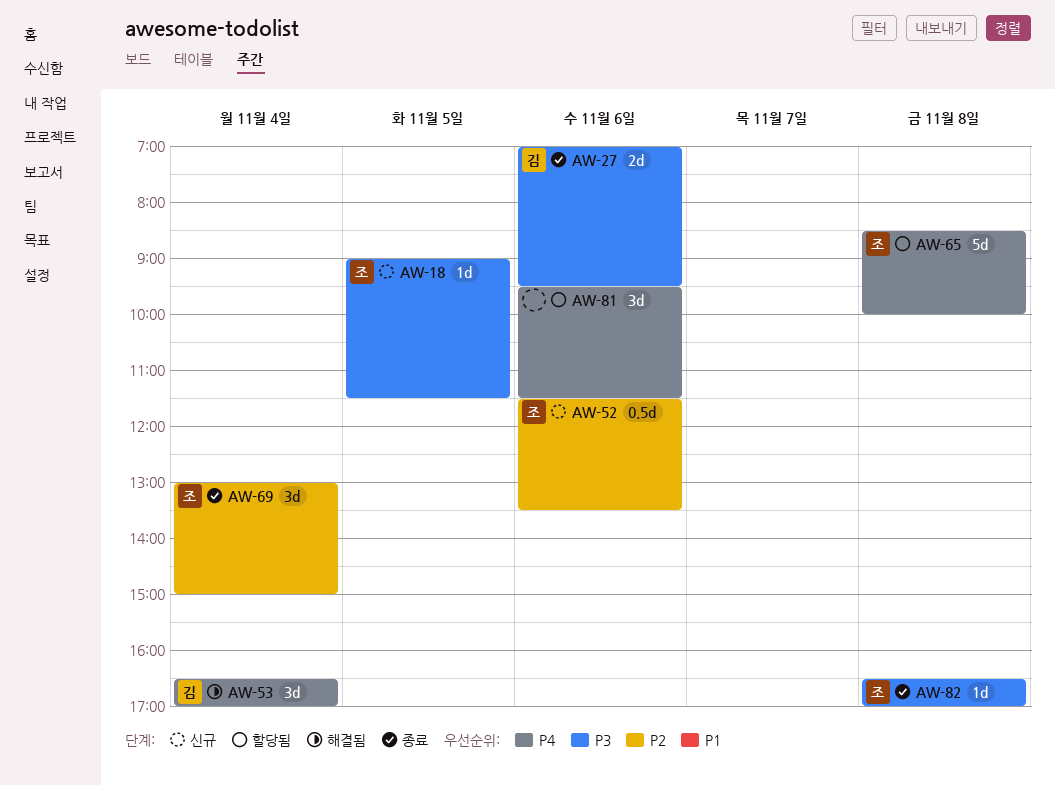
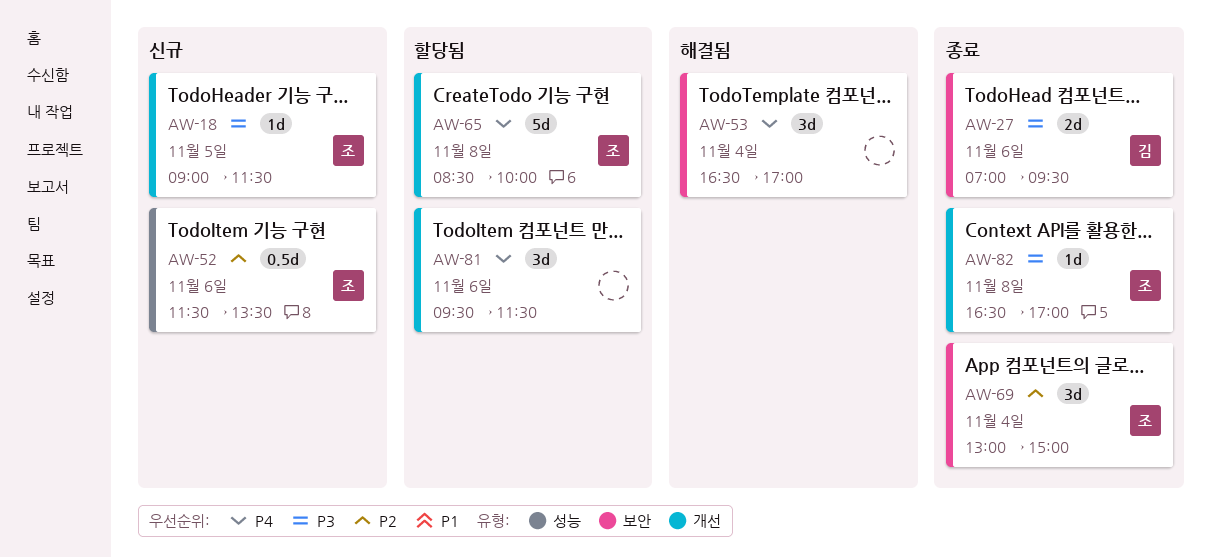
AW-53, owner: 김 -> none

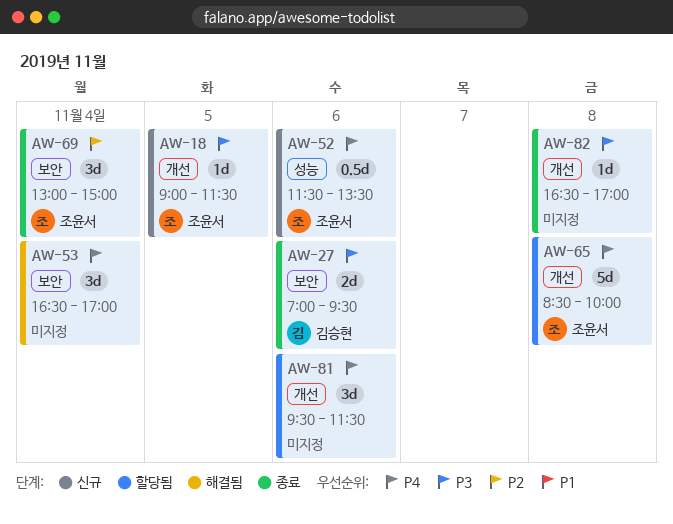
AW-52, priority: P2 -> P4
AW-82, owner: 조윤서 -> none

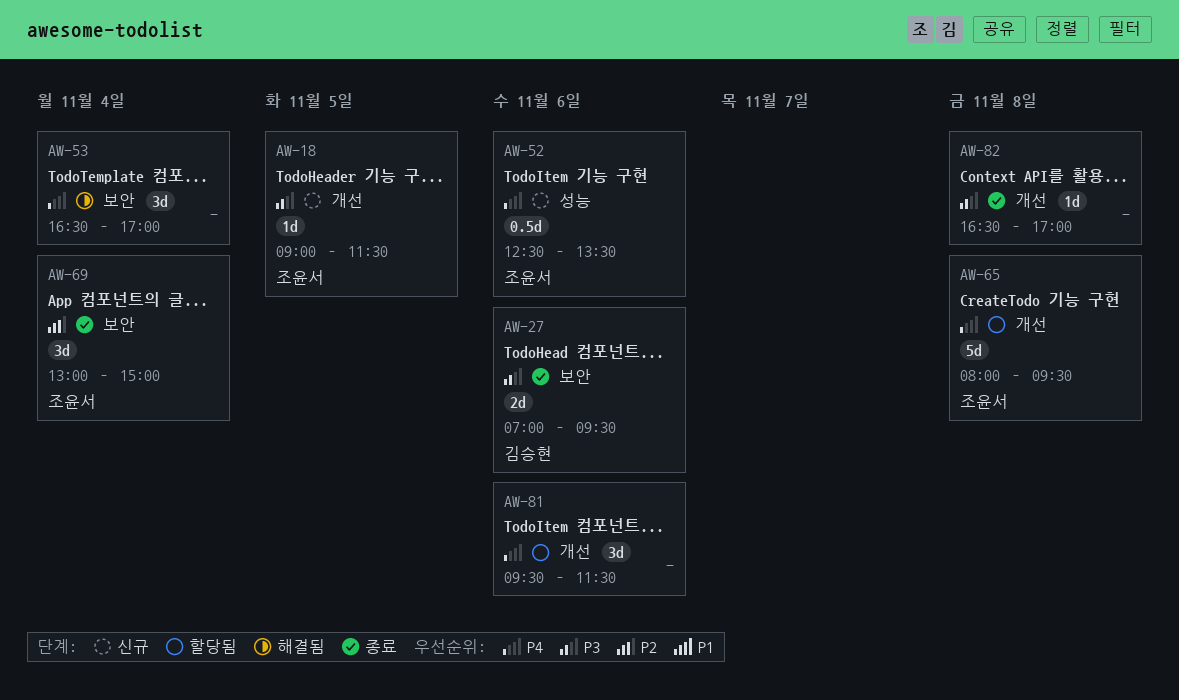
AW-52, begins: 11:30 -> 12:30
AW-65, begins: 08:30 -> 08:00
AW-65, ends: 10:00 -> 09:30

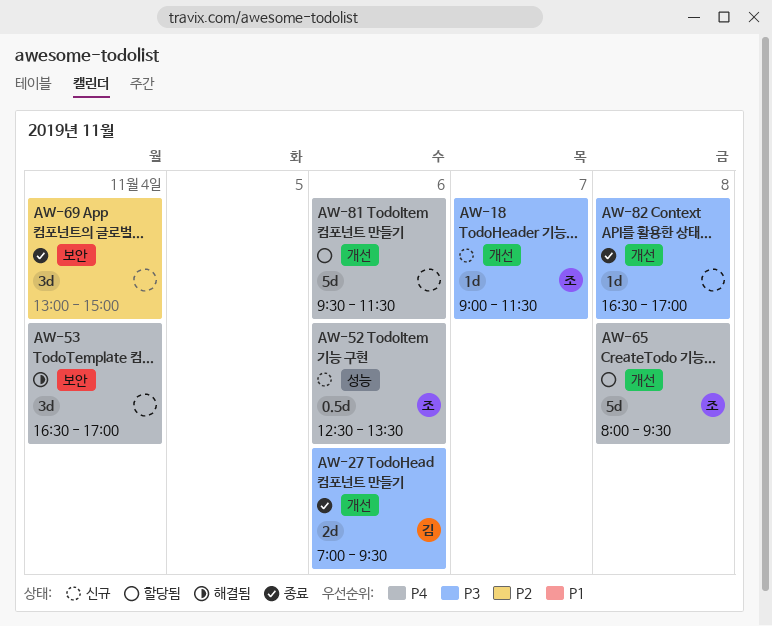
AW-18, day: Nov 5 -> Nov 7
AW-27, label: 보안 -> 개선
AW-69, owner: 조윤서 -> none
AW-81, estimate: 3d -> 5d

